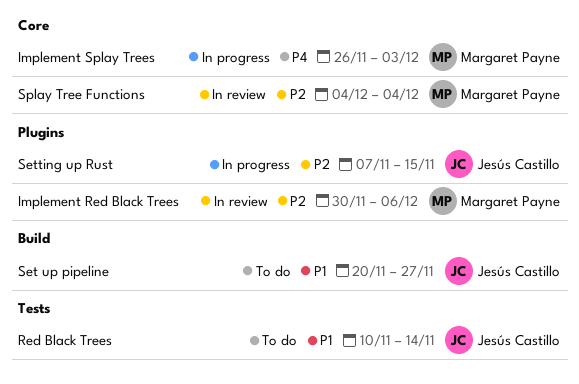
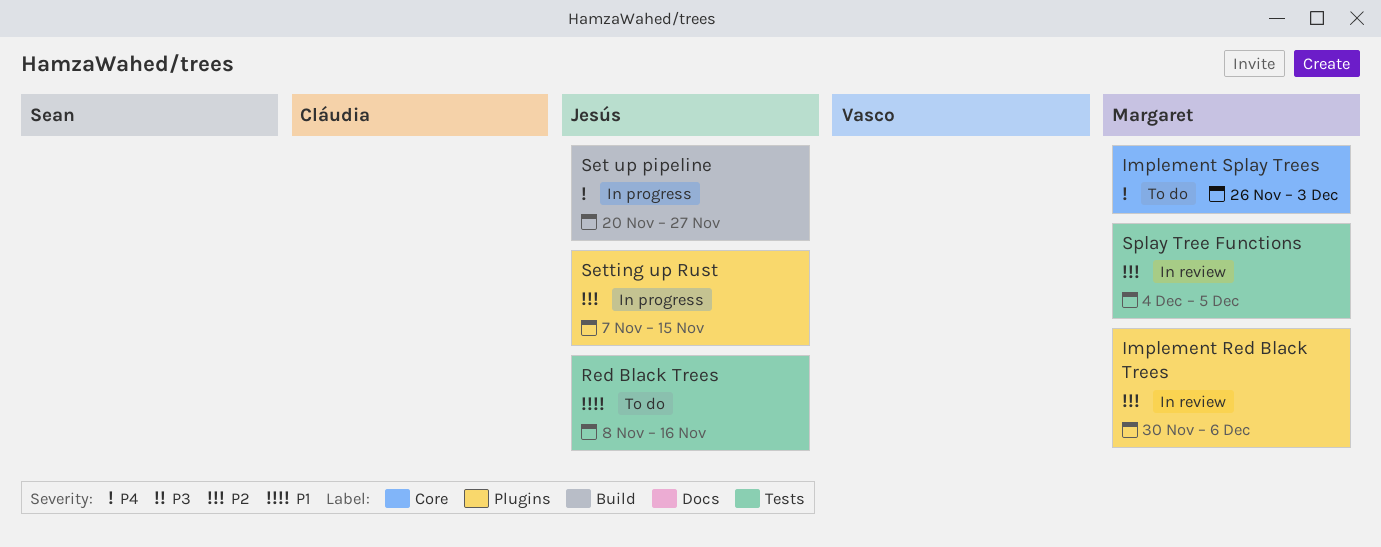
Implement Splay Trees, status: In progress -> To do
Red Black Trees, start: Nov 10 -> Nov 8
Red Black Trees, due: Nov 14 -> Nov 16
Set up pipeline, status: To do -> In progress
Set up pipeline, priority: P1 -> P4
Splay Tree Functions, label: Core -> Tests
Splay Tree Functions, due: Dec 4 -> Dec 5

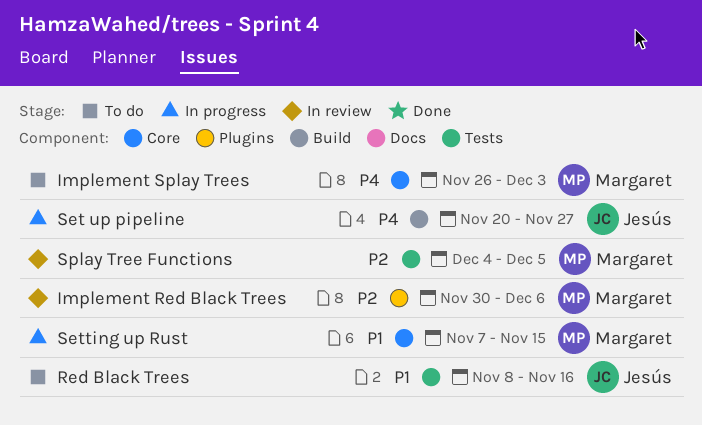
Setting up Rust, owner: Jesús -> Margaret
Setting up Rust, priority: P2 -> P1
Setting up Rust, label: Plugins -> Core

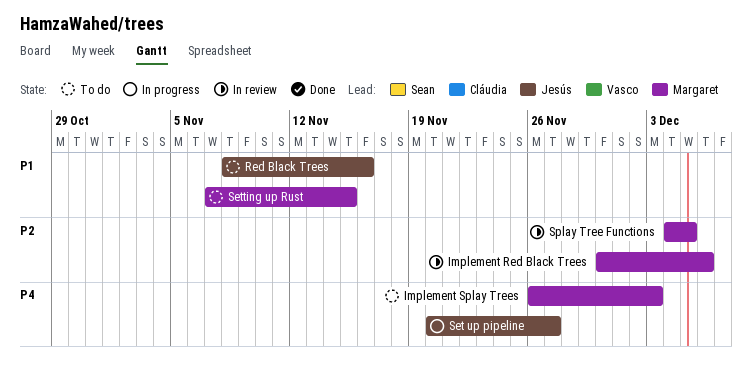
Setting up Rust, status: In progress -> To do

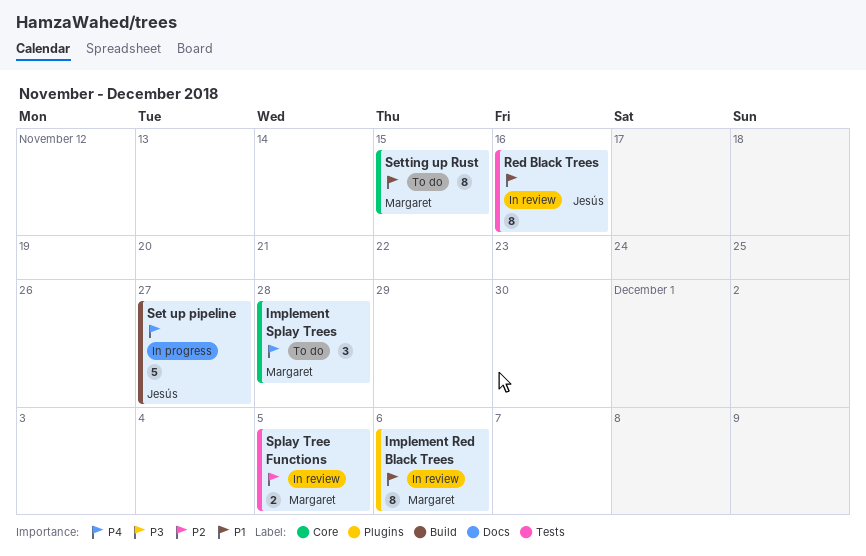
Implement Red Black Trees, priority: P2 -> P1
Implement Splay Trees, due: Dec 3 -> Nov 28
Red Black Trees, status: To do -> In review

